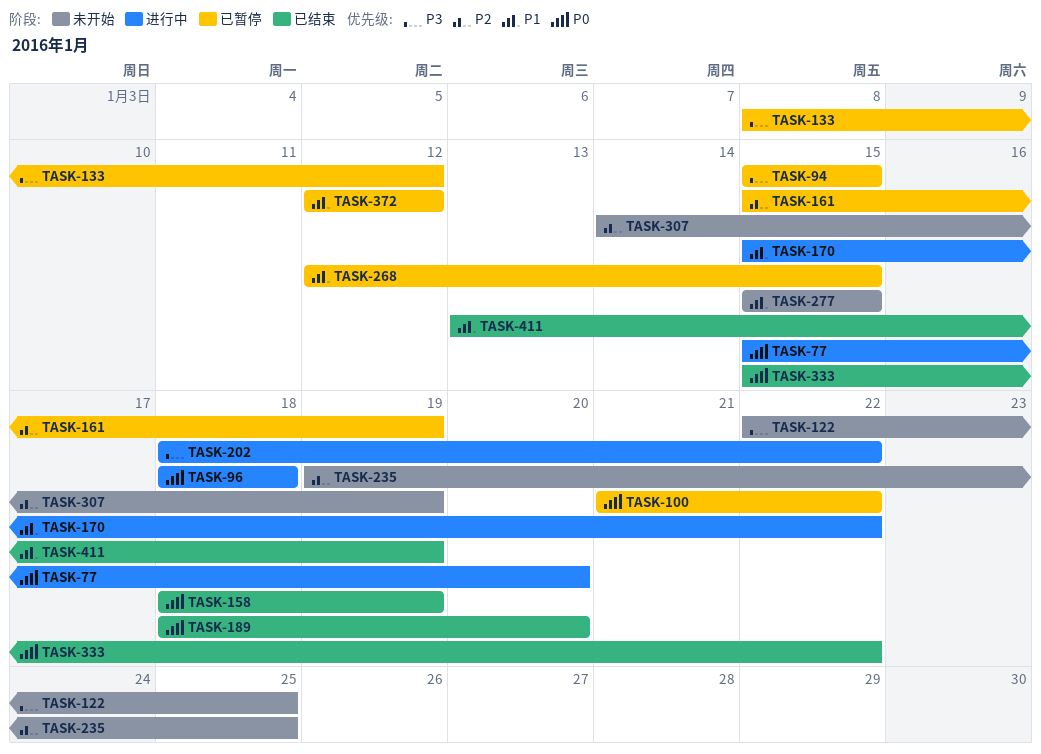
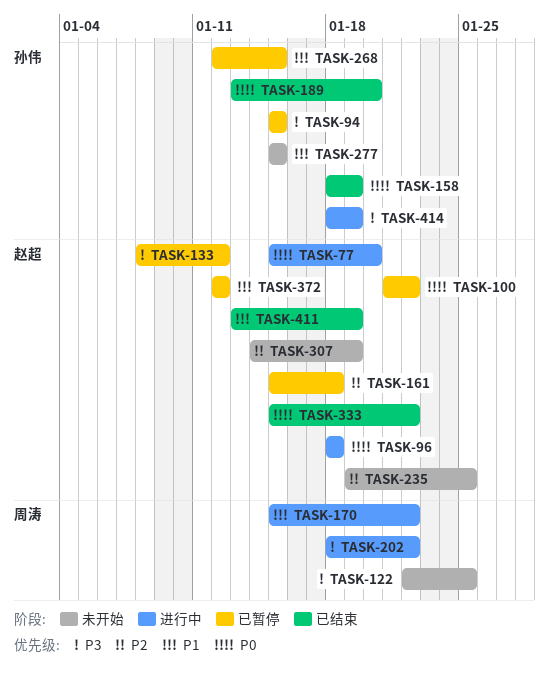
TASK-161, due: Jan 19 -> Jan 18
TASK-189, start: Jan 18 -> Jan 13
TASK-414: none -> present

